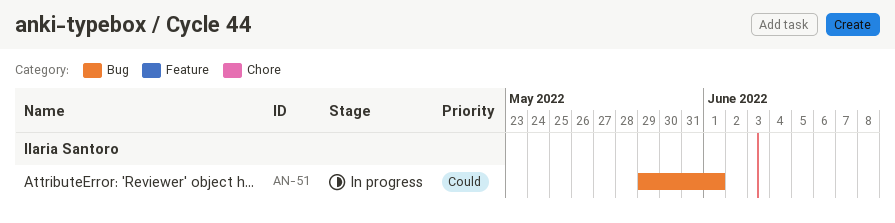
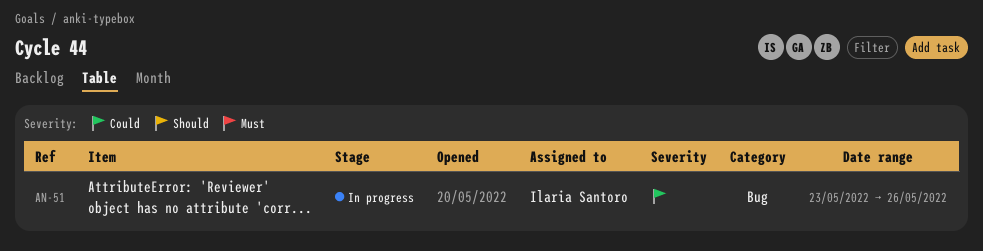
AN-51, start: May 29 -> May 23
AN-51, due: Jun 1 -> May 26

